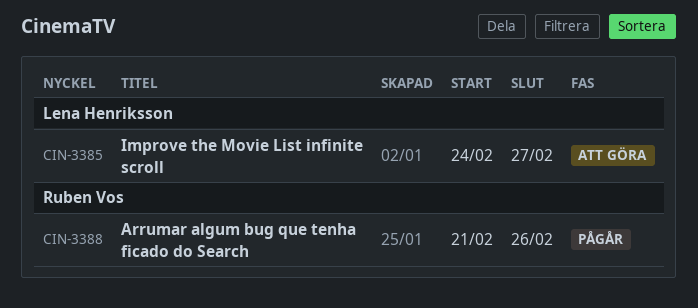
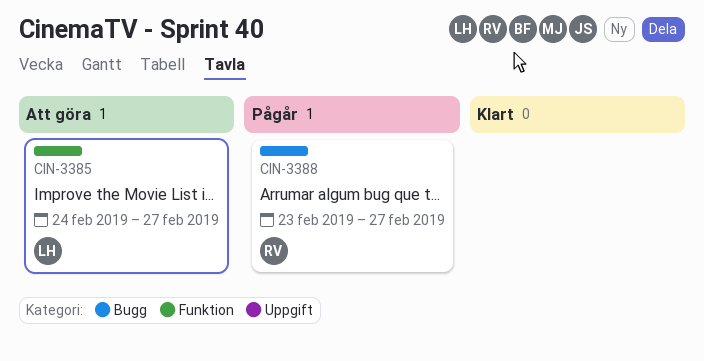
CIN-3388, start: Feb 21 -> Feb 23
CIN-3388, due: Feb 26 -> Feb 27

